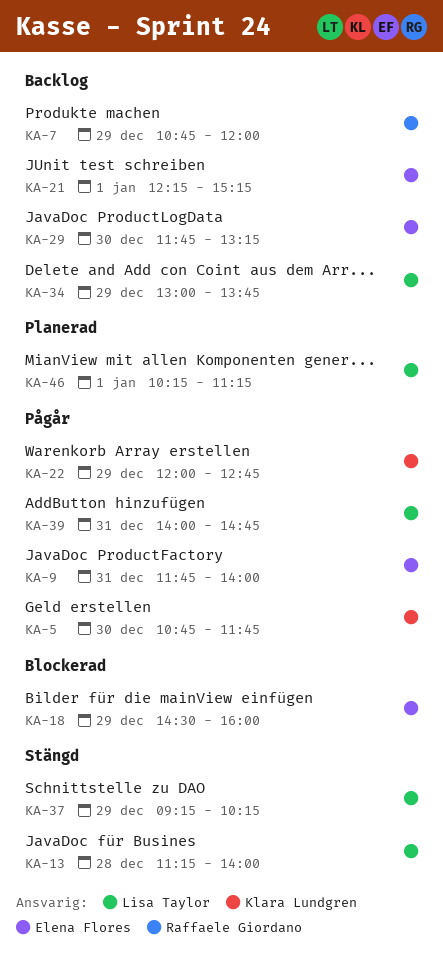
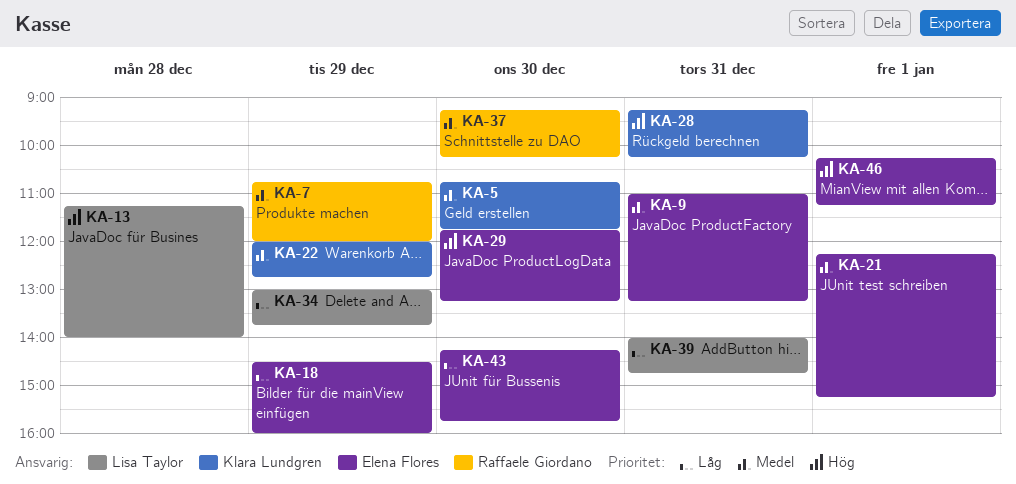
KA-9, begins: 11:45 -> 11:00
KA-9, ends: 14:00 -> 13:15
KA-28: none -> present
KA-37, owner: Lisa Taylor -> Raffaele Giordano
KA-37, day: Dec 29 -> Dec 30
KA-43: none -> present
KA-46, owner: Lisa Taylor -> Elena Flores

